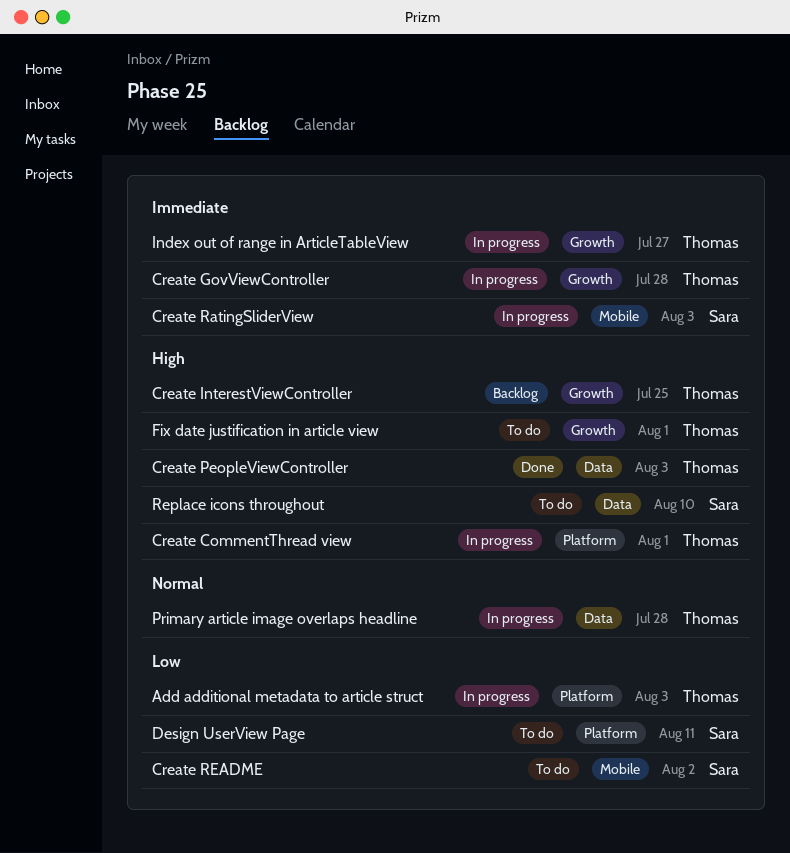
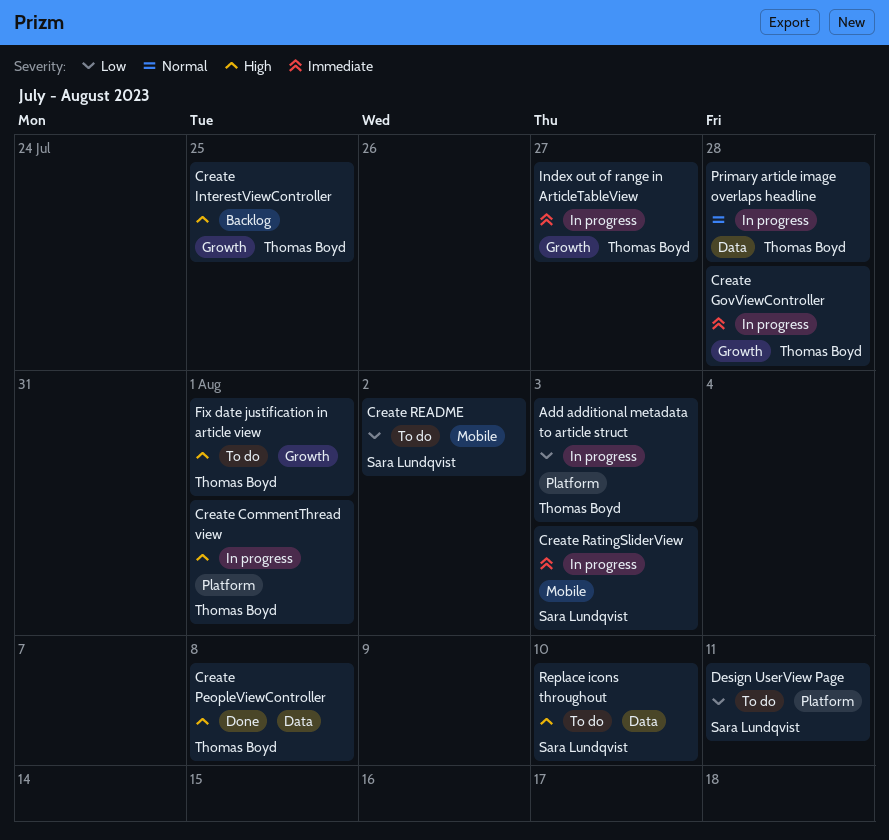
Create PeopleViewController, due: Aug 3 -> Aug 8

